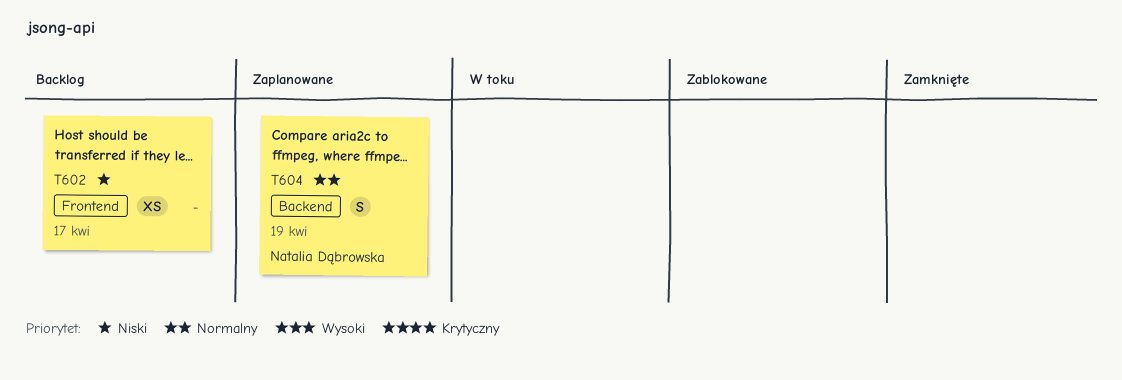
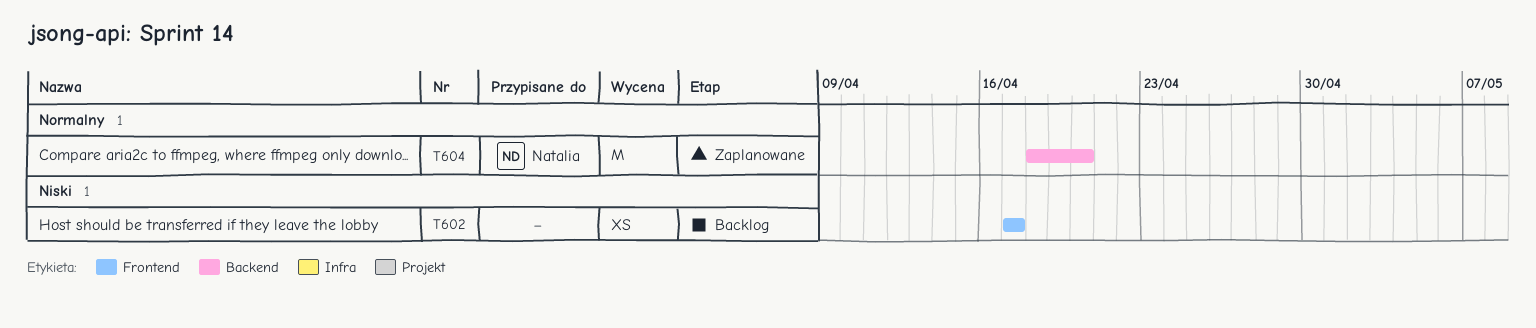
T604, estimate: S -> M
T604, due: Apr 19 -> Apr 20

